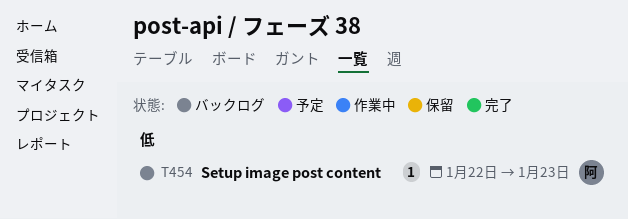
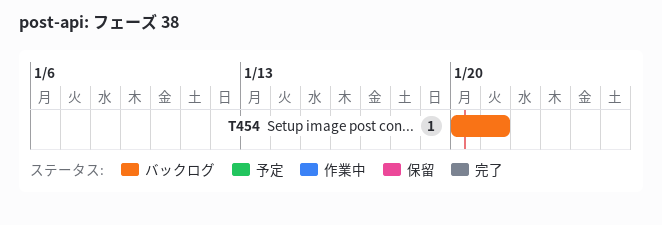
T454, start: Jan 22 -> Jan 20
T454, due: Jan 23 -> Jan 21

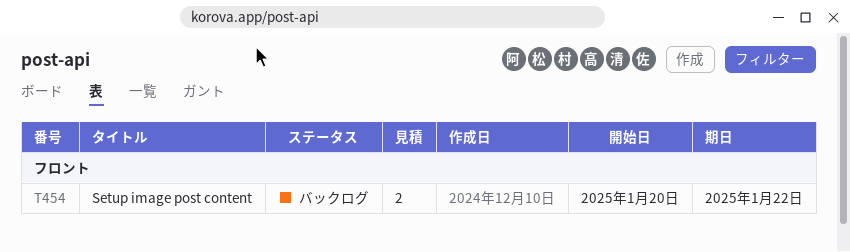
T454, estimate: 1 -> 2
T454, due: Jan 21 -> Jan 22

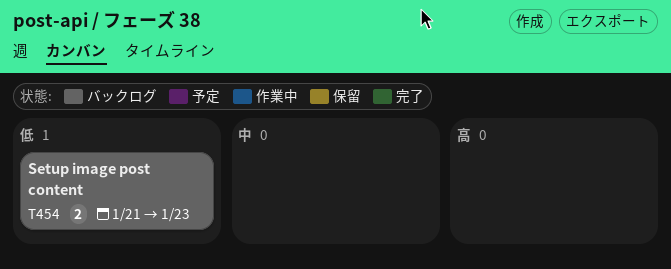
T454, start: Jan 20 -> Jan 21
T454, due: Jan 22 -> Jan 23

